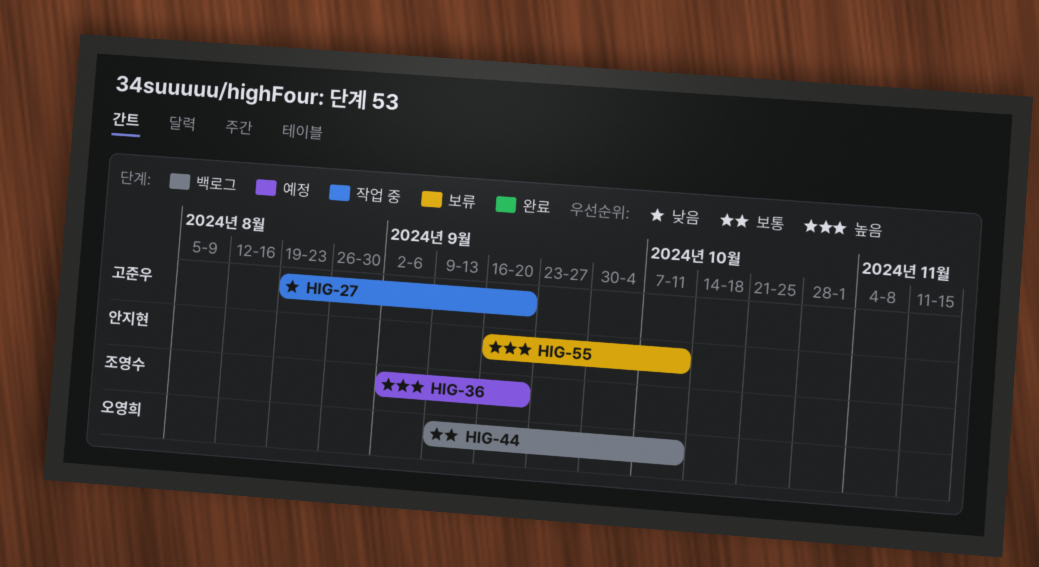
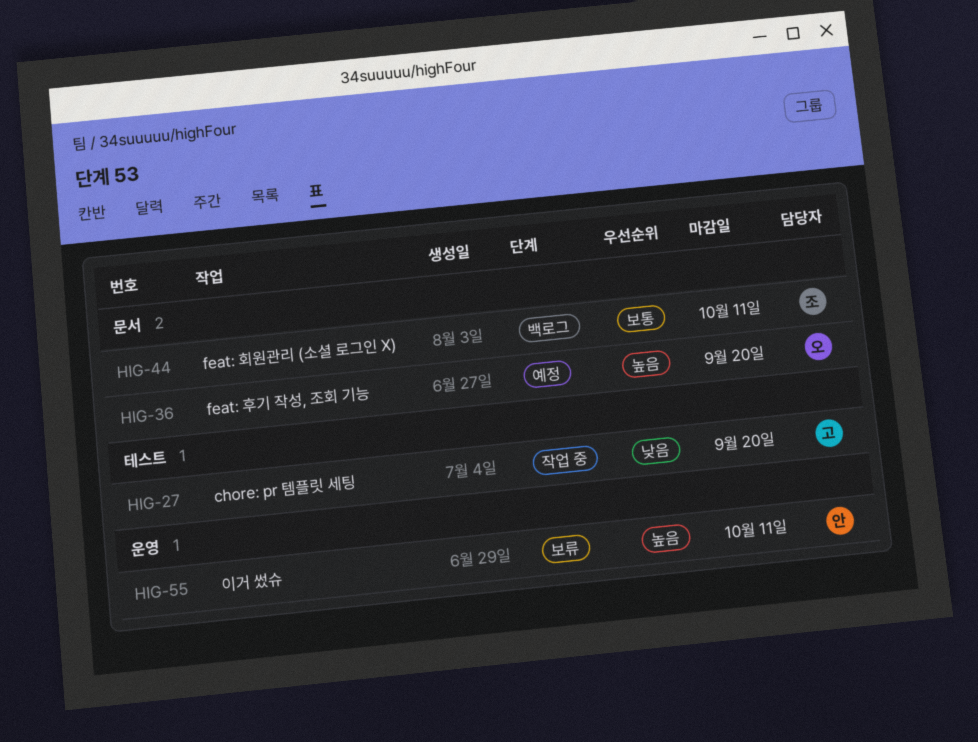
HIG-36, owner: 조영수 -> 오영희
HIG-44, owner: 오영희 -> 조영수

